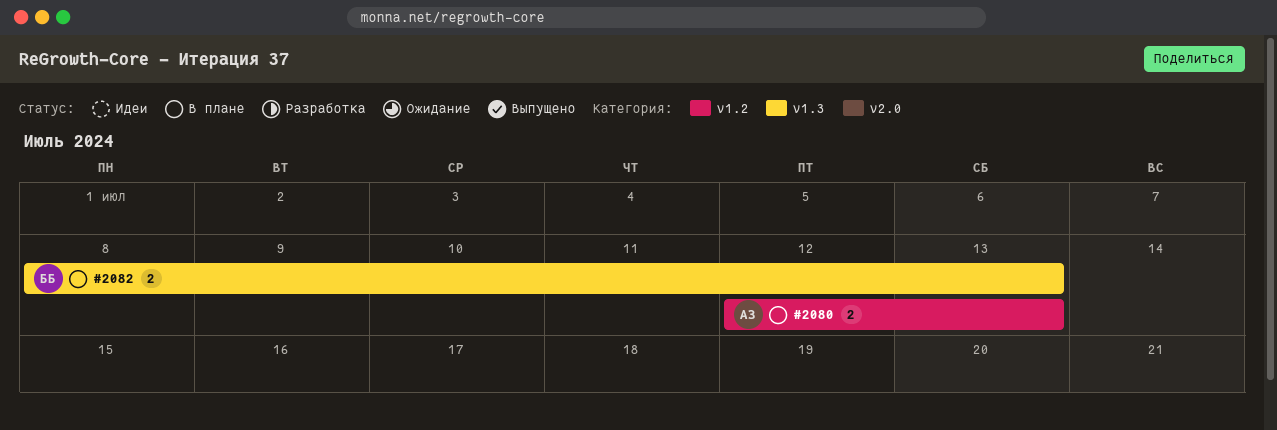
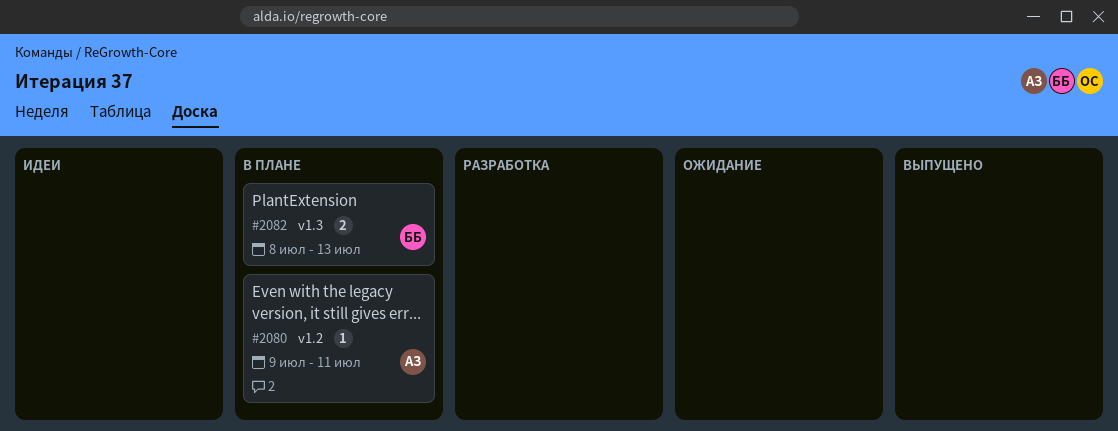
#2080, estimate: 2 -> 1
#2080, start: Jul 12 -> Jul 9
#2080, due: Jul 13 -> Jul 11

